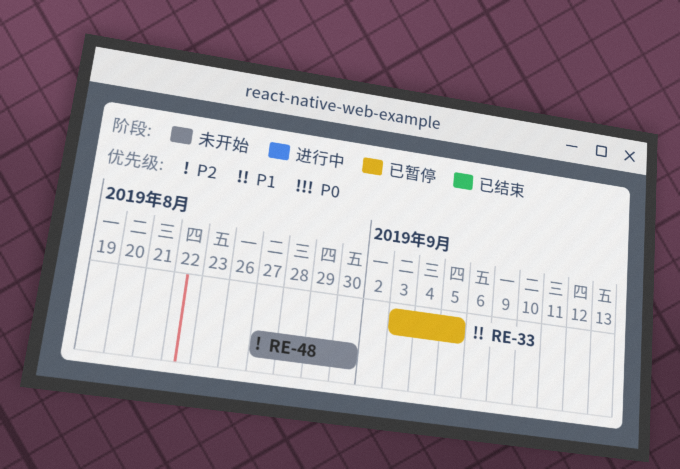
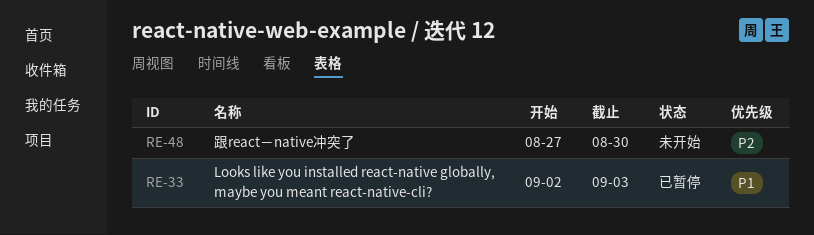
RE-33, start: Sep 3 -> Sep 2
RE-33, due: Sep 5 -> Sep 3

